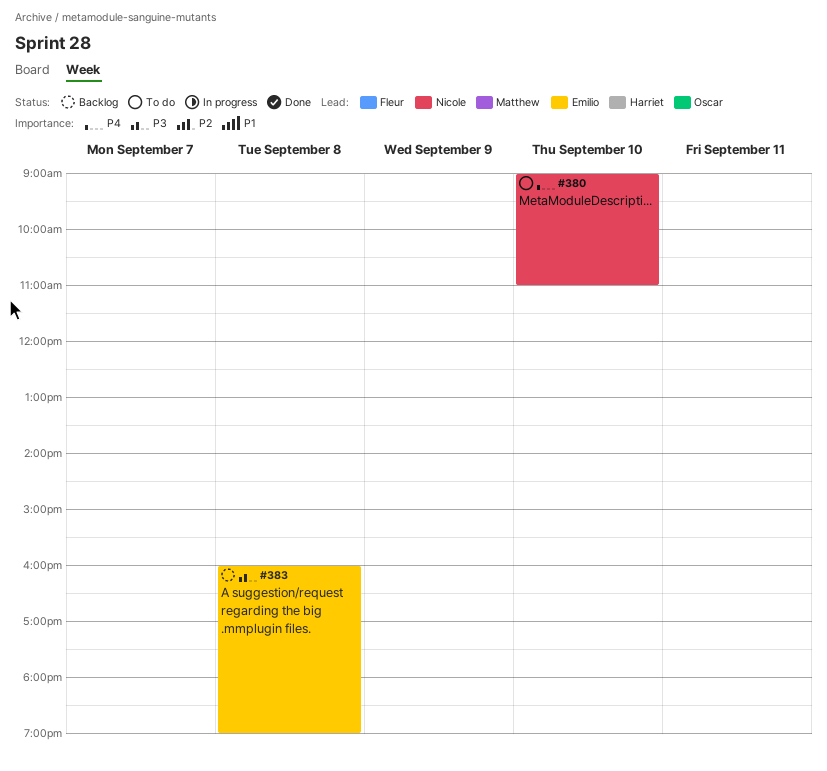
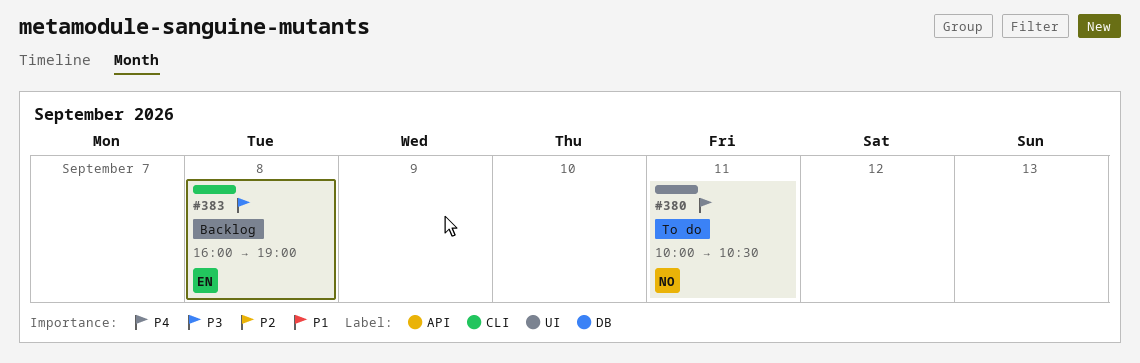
#380, day: Sep 10 -> Sep 11
#380, begins: 09:00 -> 10:00
#380, ends: 11:00 -> 10:30

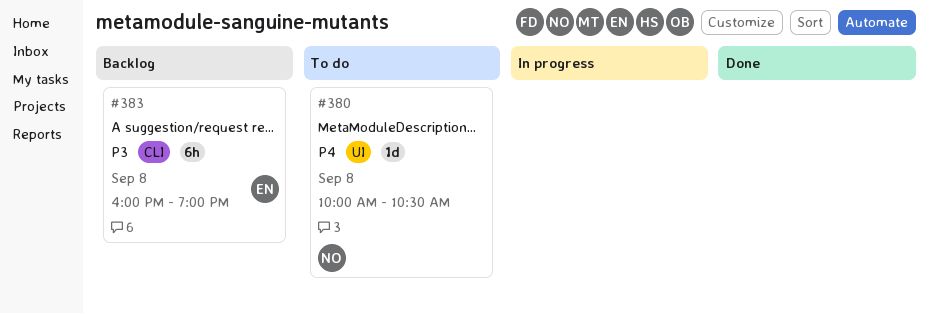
#380, day: Sep 11 -> Sep 8

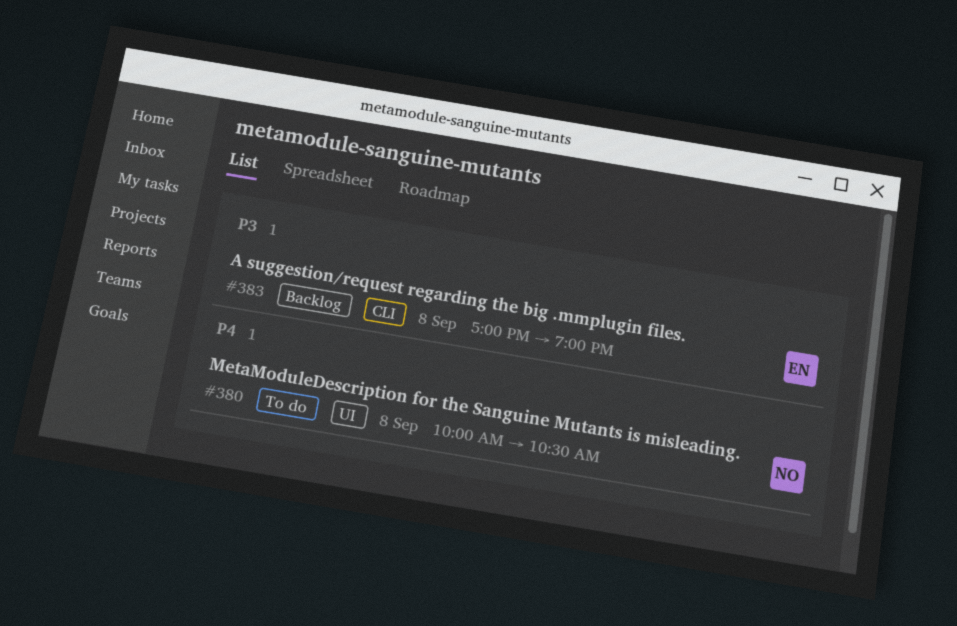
#383, begins: 16:00 -> 17:00

